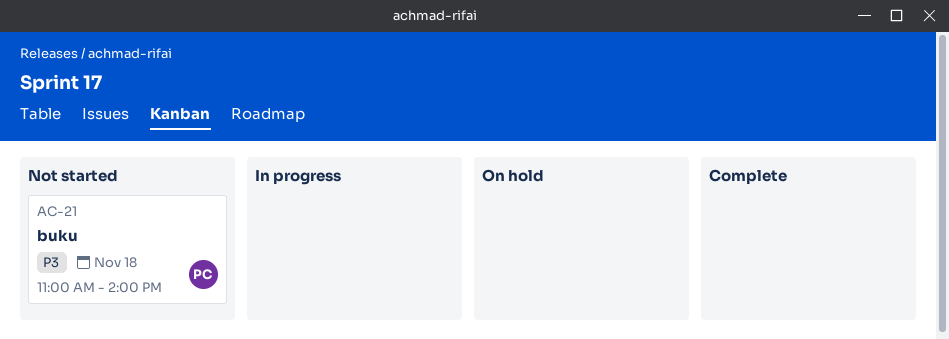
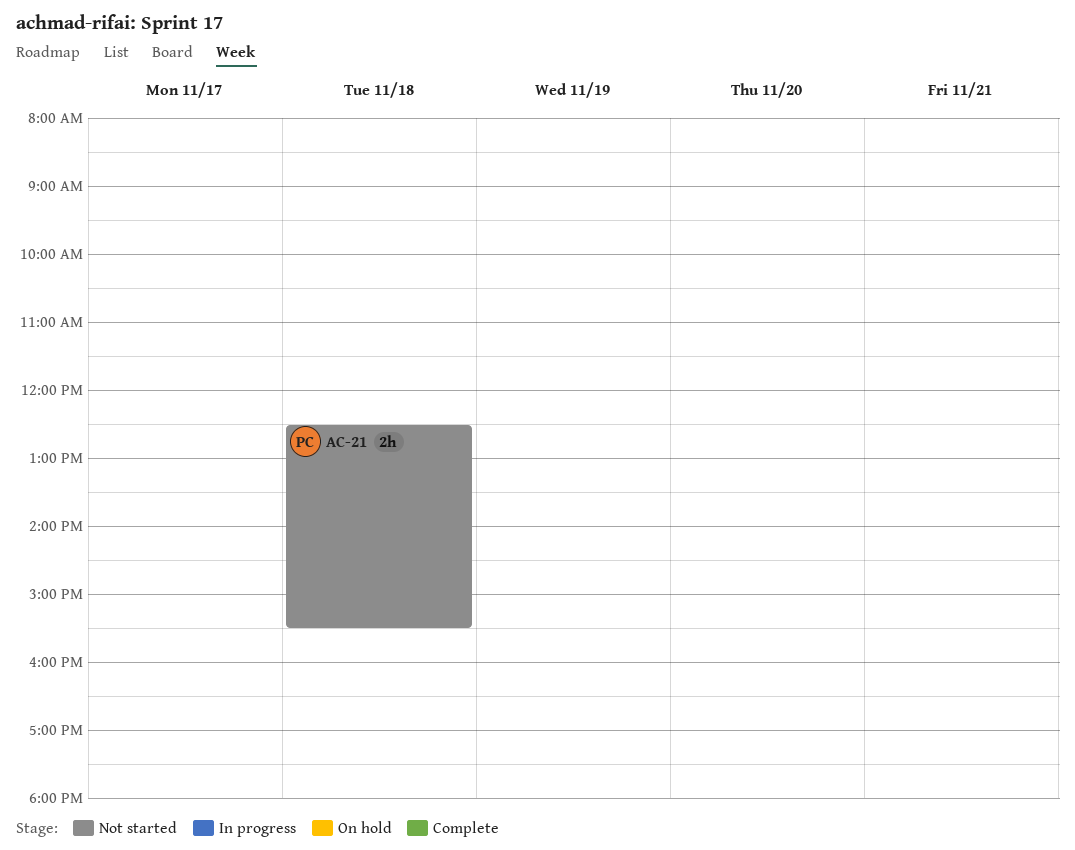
AC-21, begins: 11:00 -> 12:30
AC-21, ends: 14:00 -> 15:30

